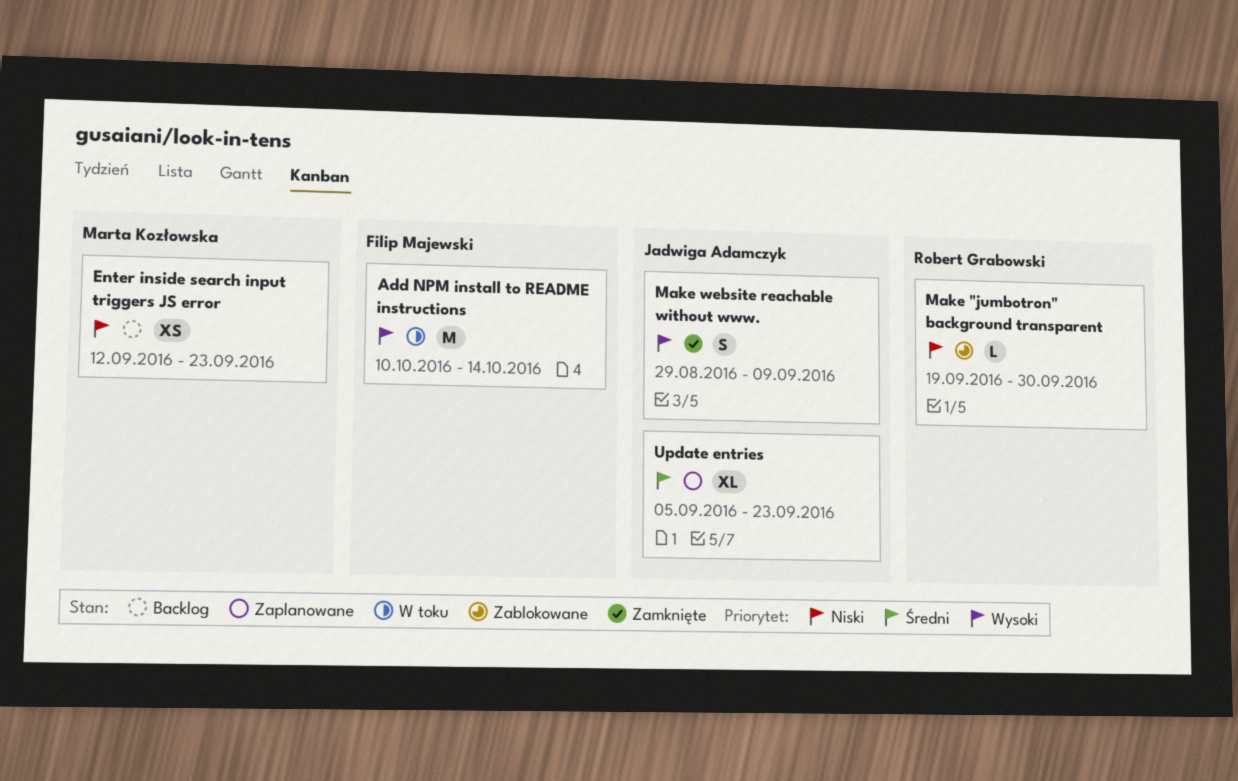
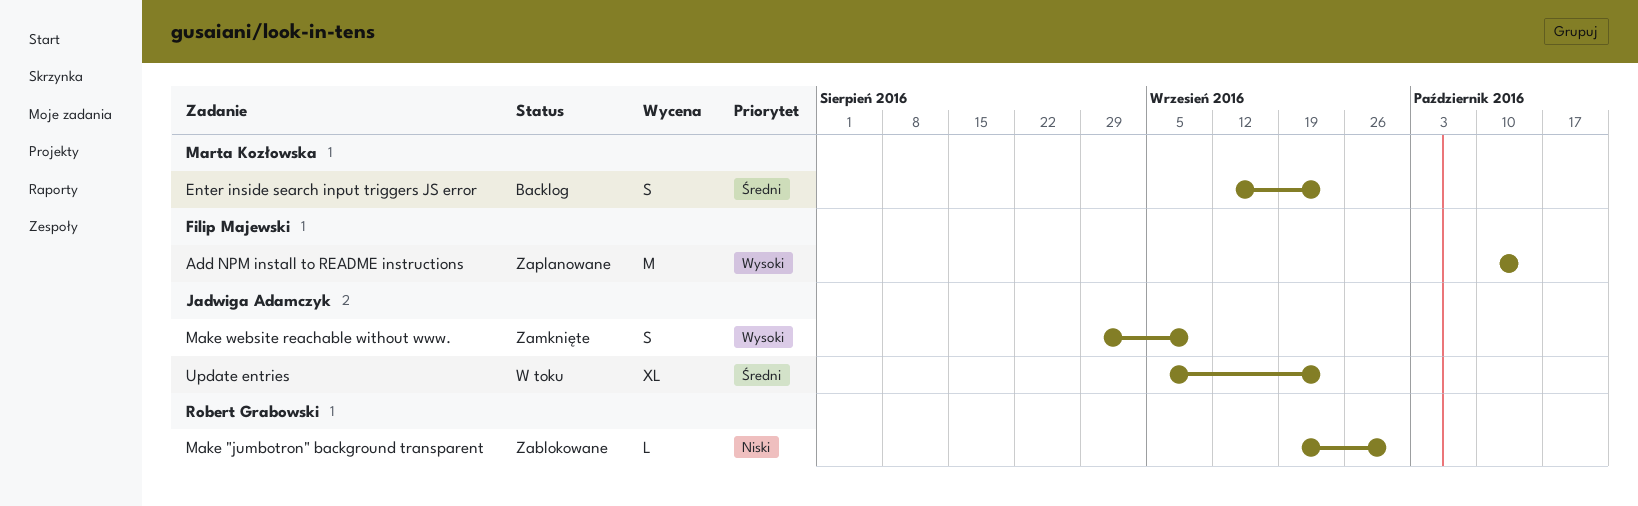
Add NPM install to README instructions, status: W toku -> Zaplanowane
Enter inside search input triggers JS error, priority: Niski -> Średni
Enter inside search input triggers JS error, estimate: XS -> S
Update entries, status: Zaplanowane -> W toku

